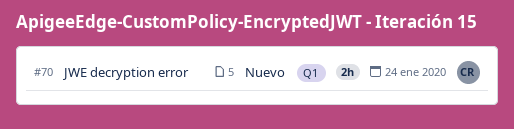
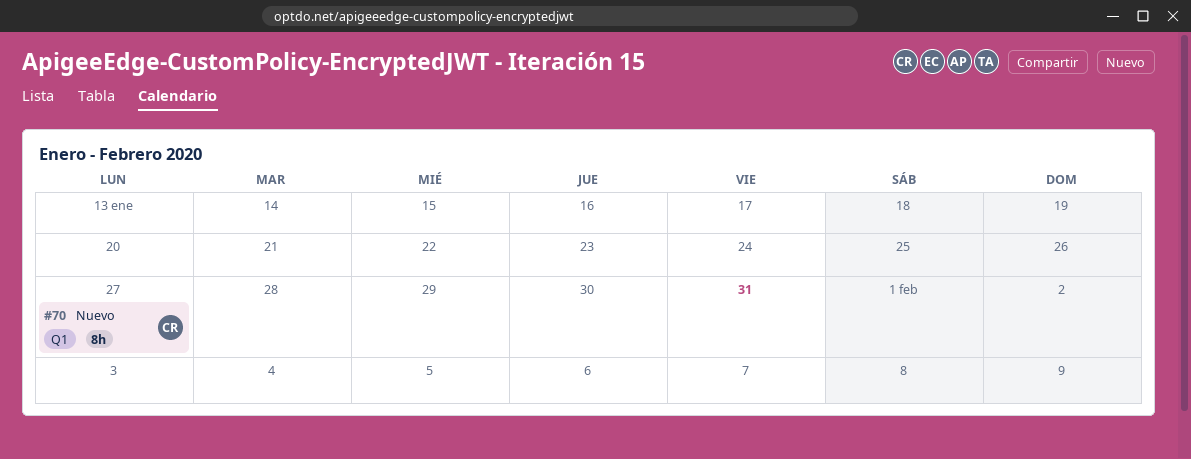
#70, estimate: 2h -> 8h
#70, due: Jan 24 -> Jan 27

